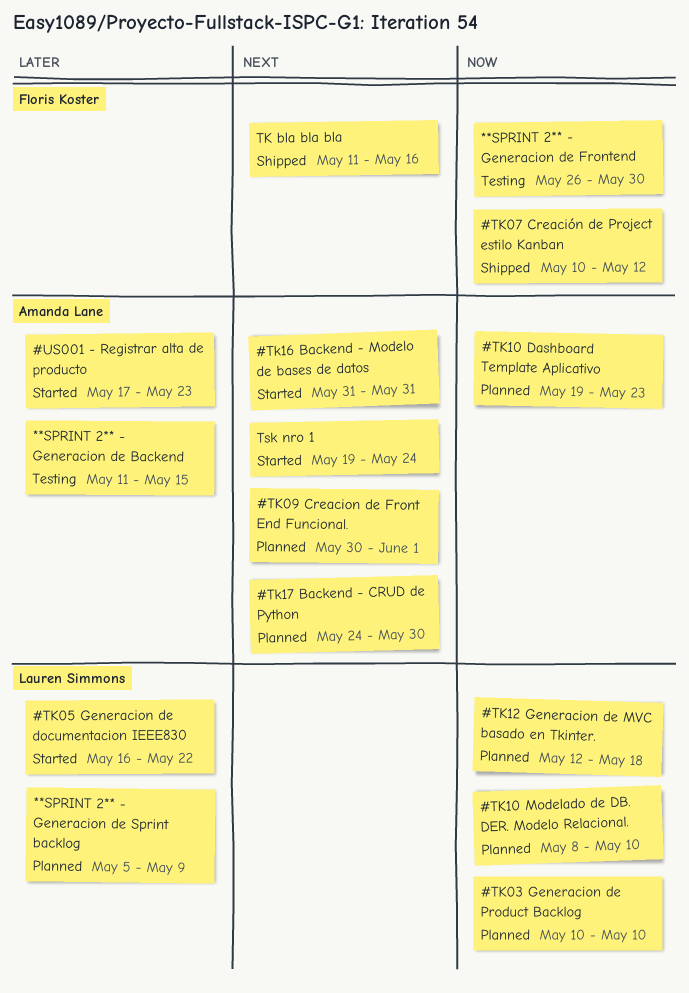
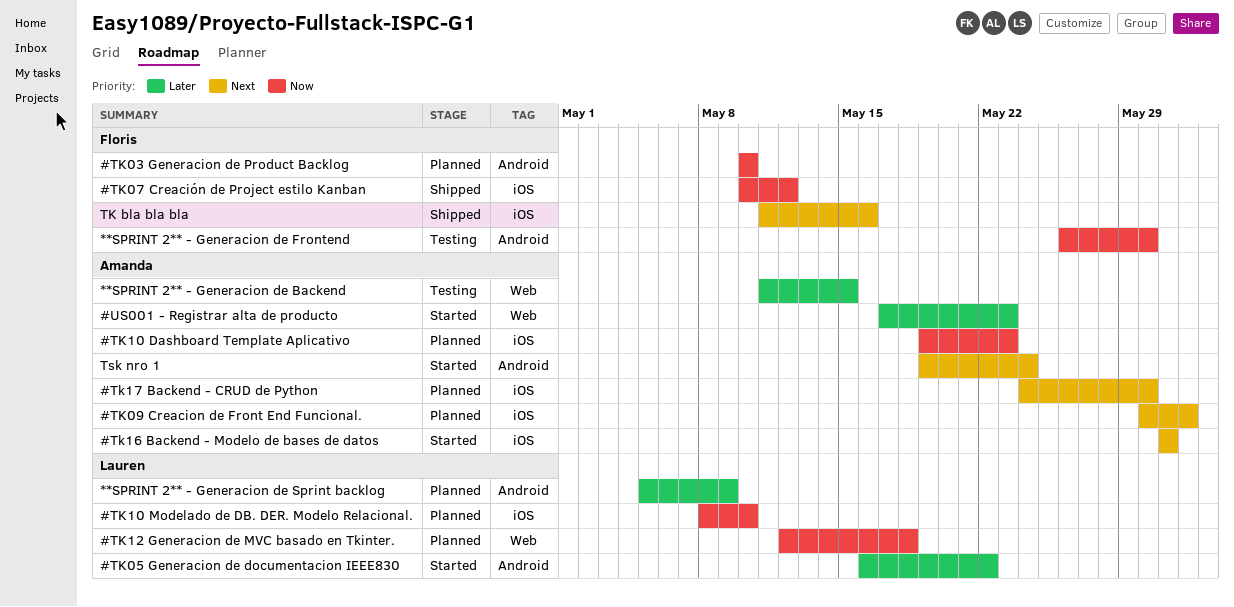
#TK03 Generacion de Product Backlog, owner: Lauren Simmons -> Floris Koster

